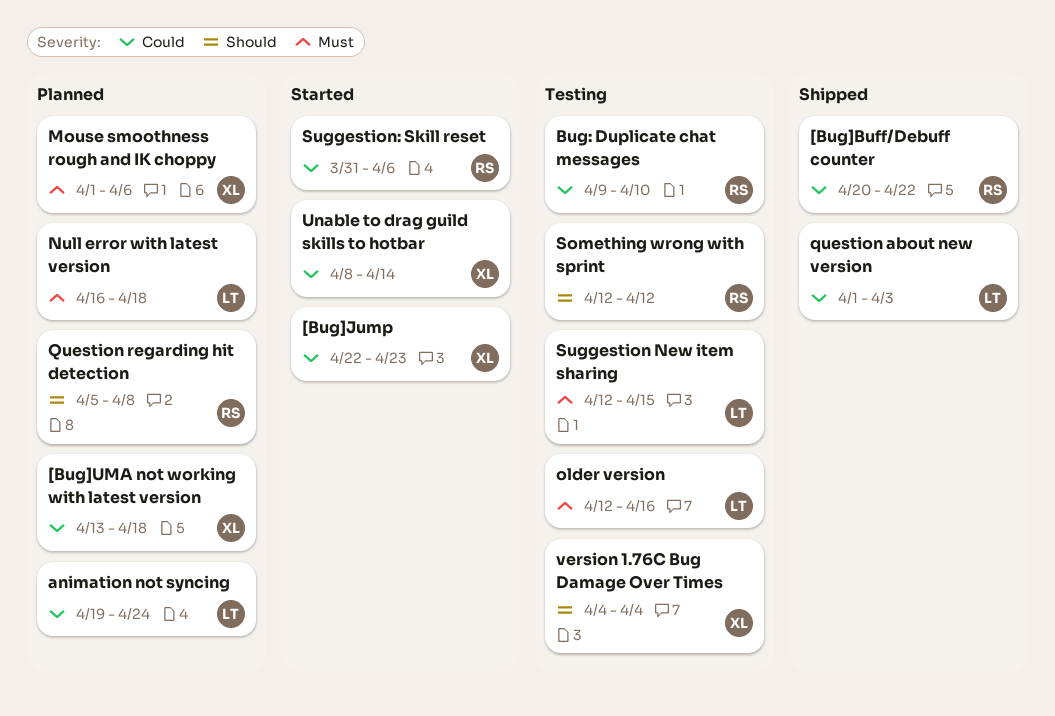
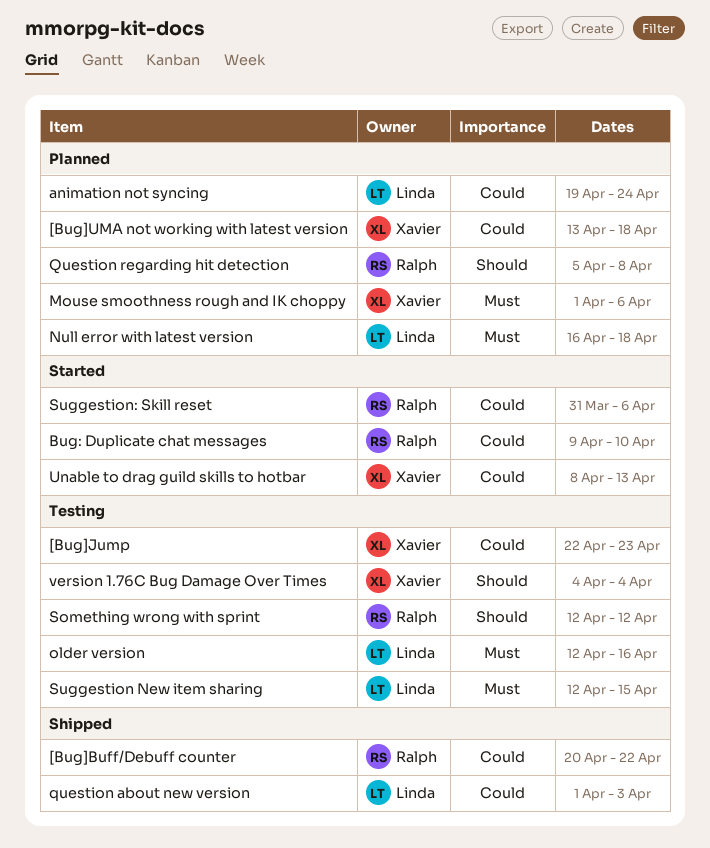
[Bug]Jump, status: Started -> Testing
Bug: Duplicate chat messages, status: Testing -> Started
Unable to drag guild skills to hotbar, due: Apr 14 -> Apr 13

